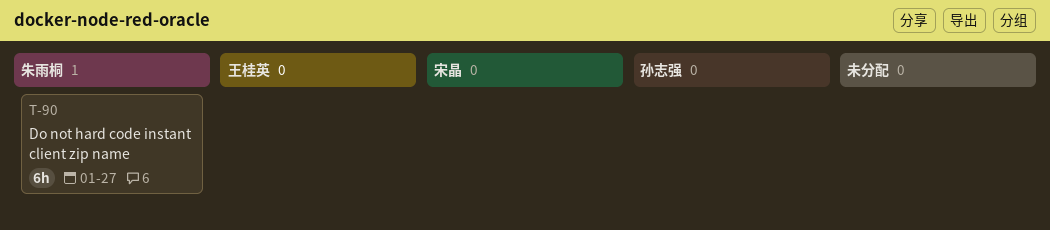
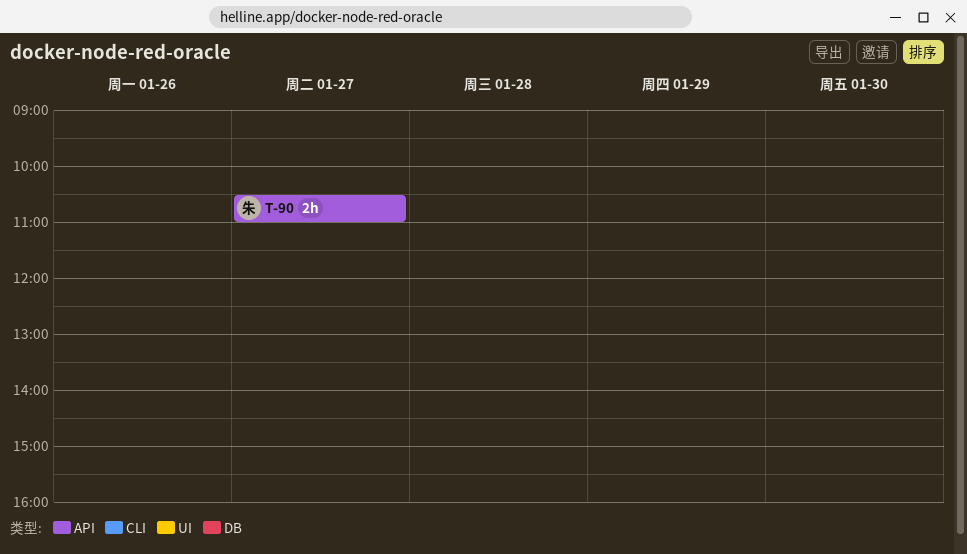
T-90, estimate: 6h -> 2h

